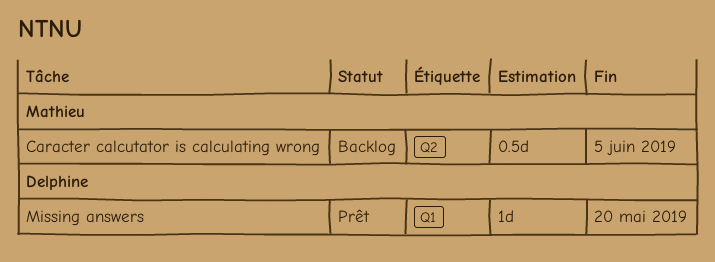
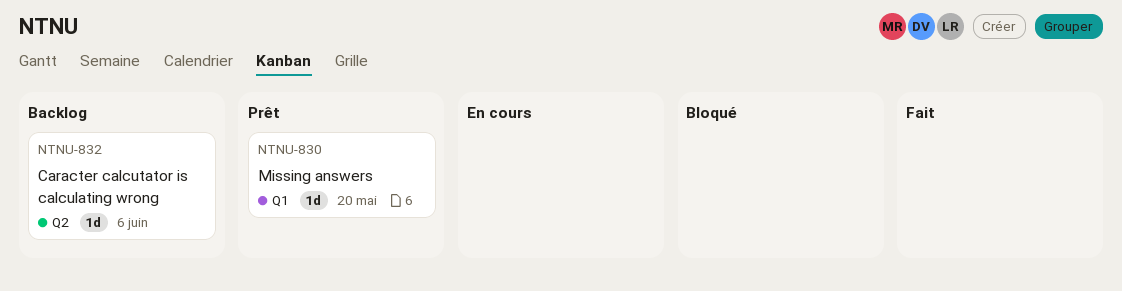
Caracter calcutator is calculating wrong, estimate: 0.5d -> 1d
Caracter calcutator is calculating wrong, due: Jun 5 -> Jun 6

